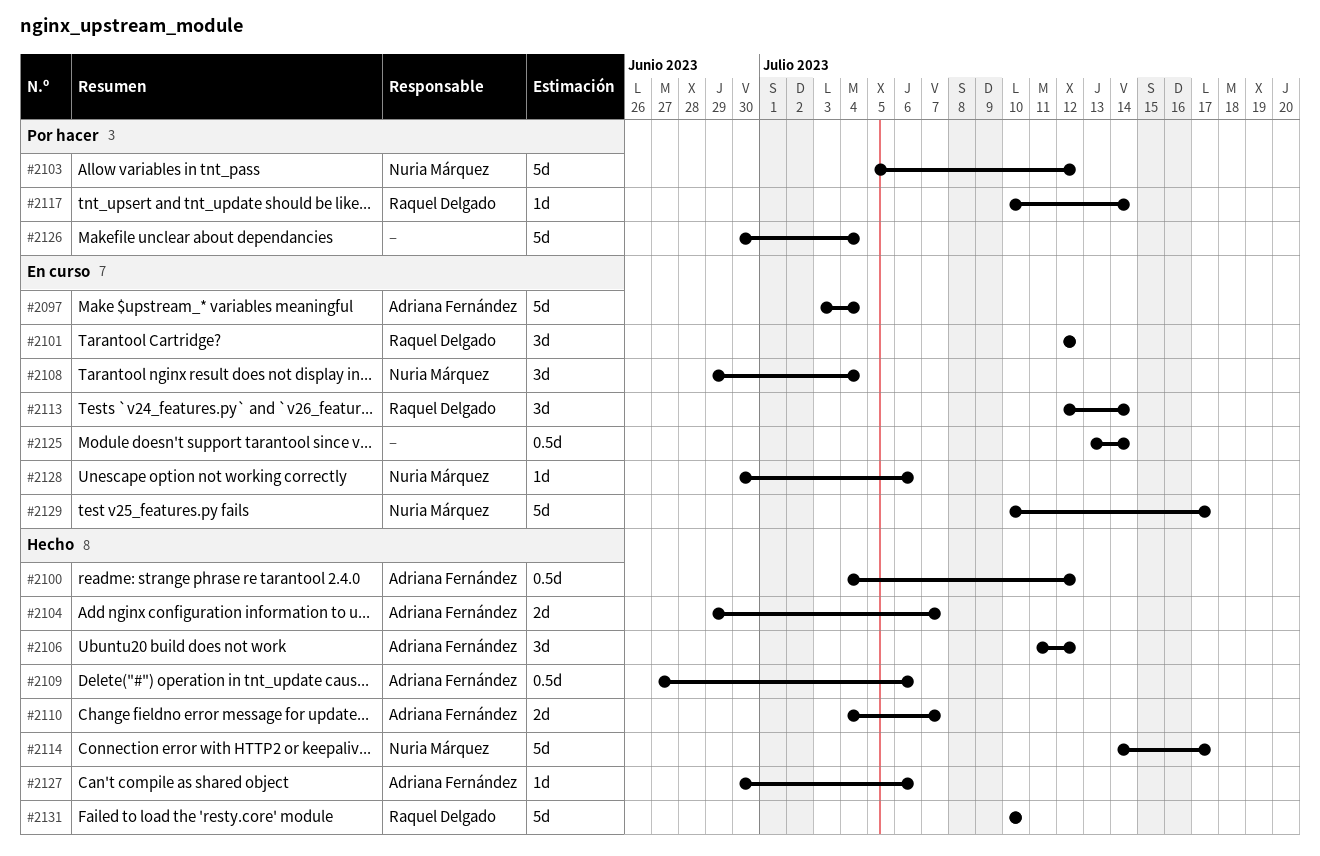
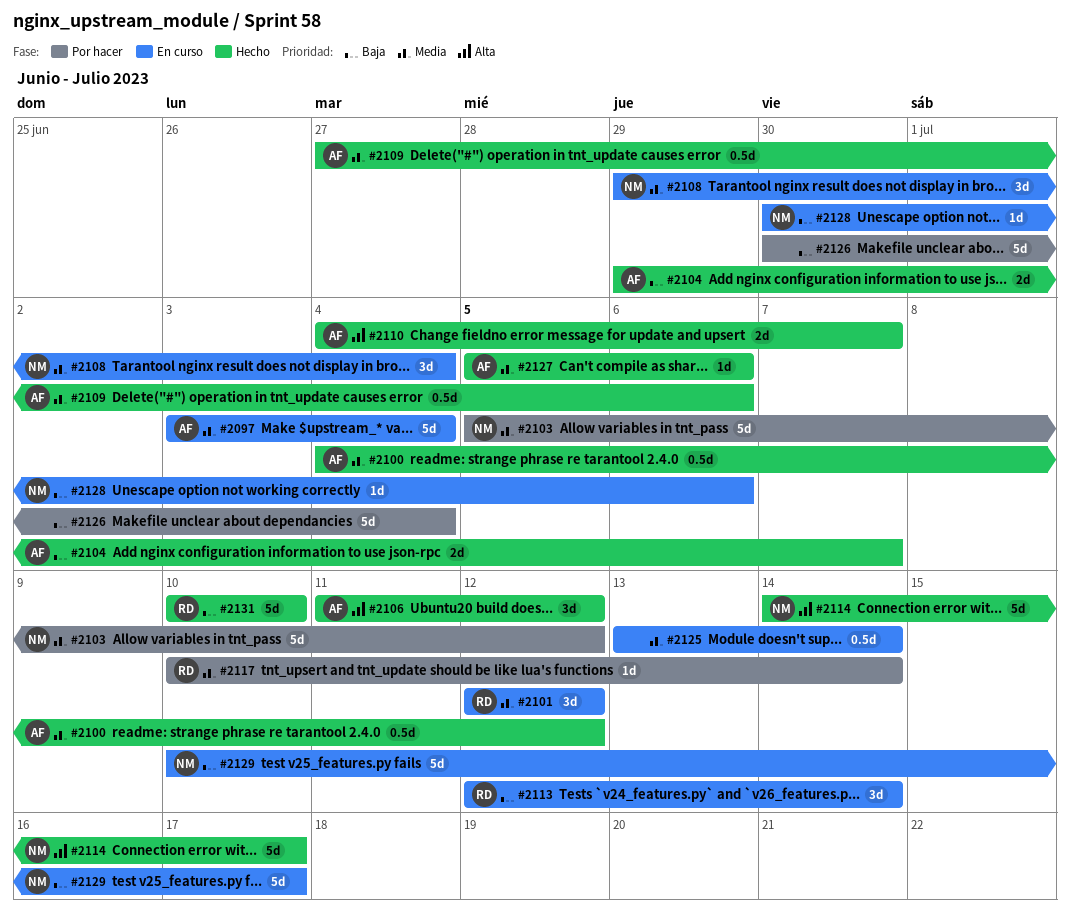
#2127, start: Jun 30 -> Jul 5

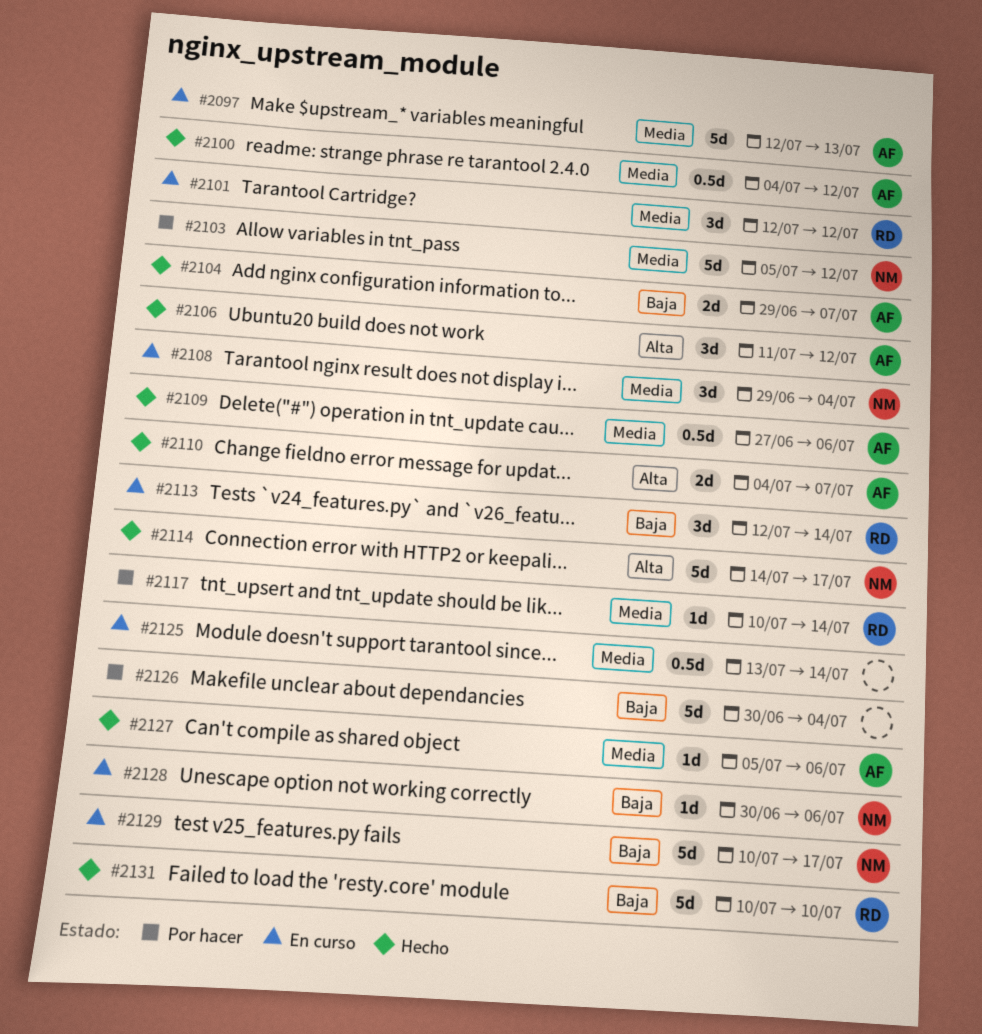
#2097, start: Jul 3 -> Jul 12
#2097, due: Jul 4 -> Jul 13

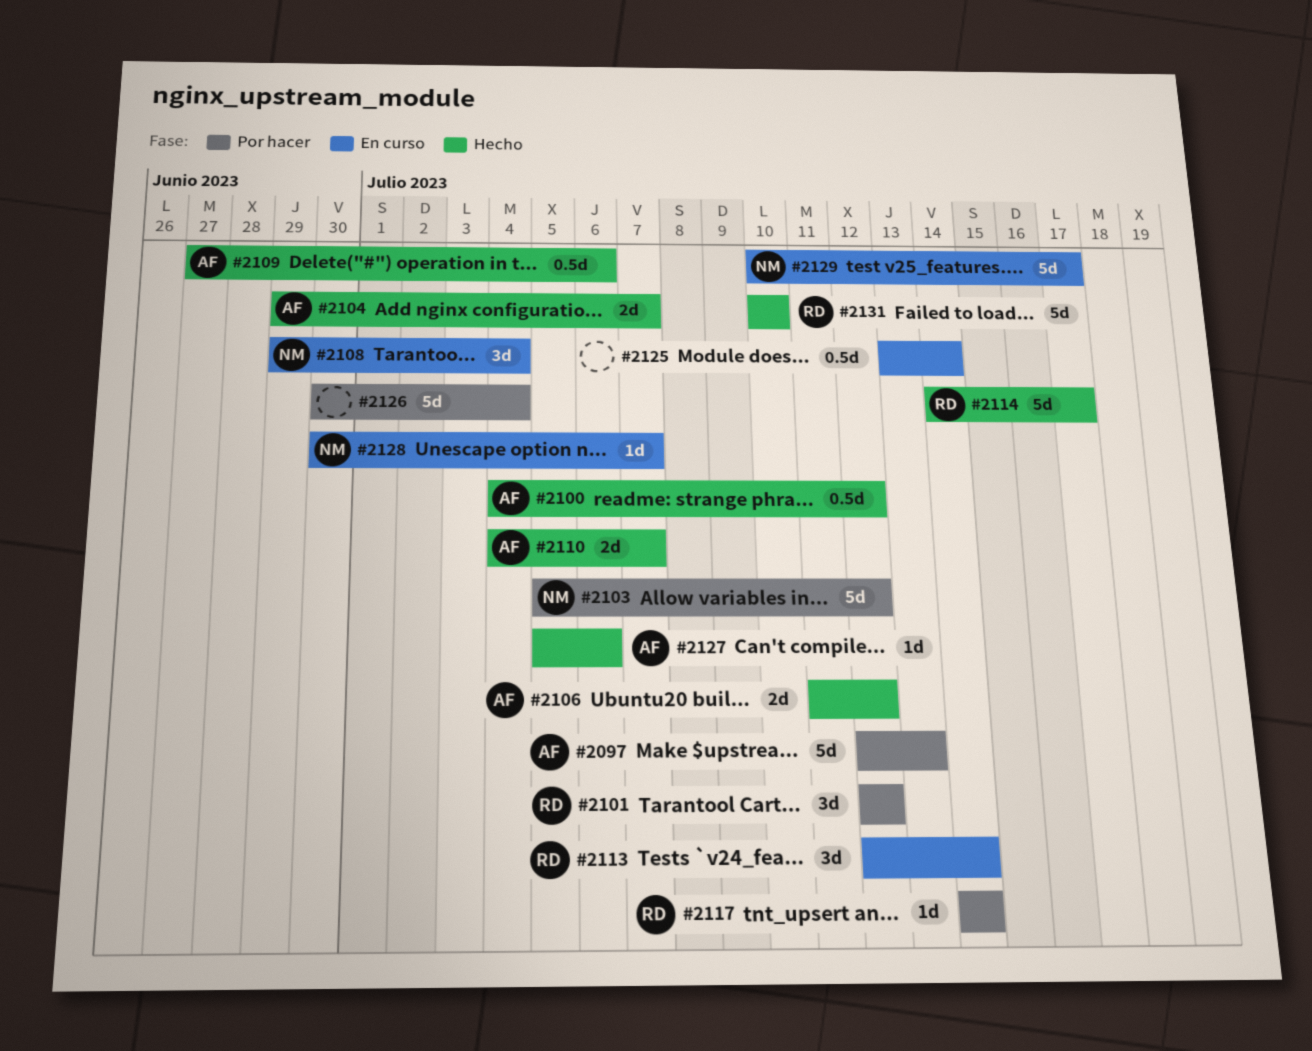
#2097, status: En curso -> Por hacer
#2101, status: En curso -> Por hacer
#2106, estimate: 3d -> 2d
#2114, owner: NM -> RD
#2117, start: Jul 10 -> Jul 14
#2128, due: Jul 6 -> Jul 7

